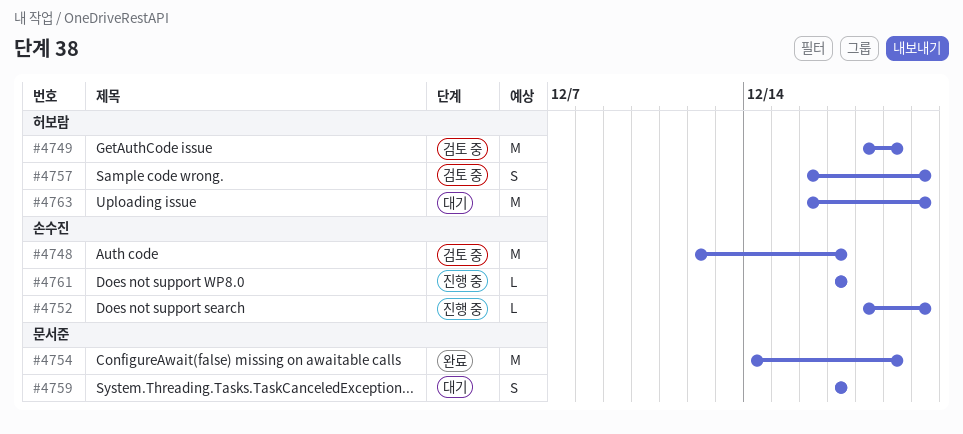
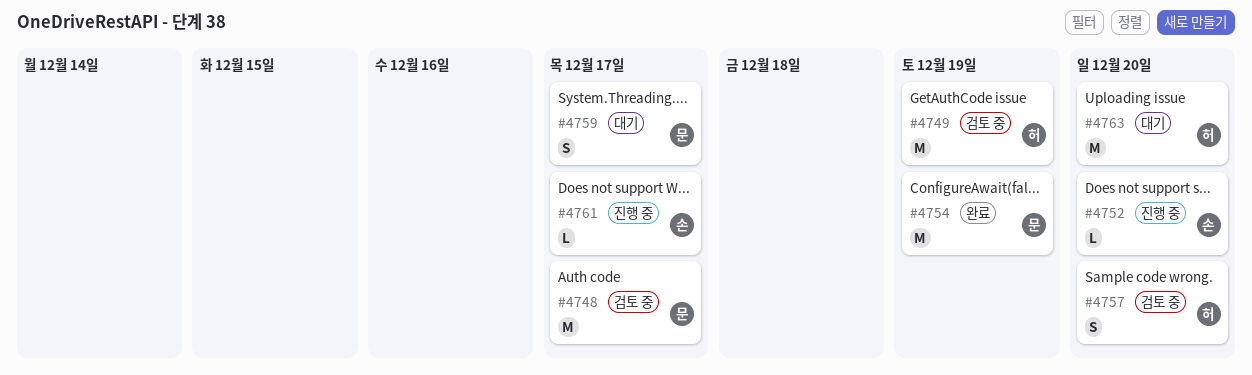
#4748, owner: 손수진 -> 문서준

